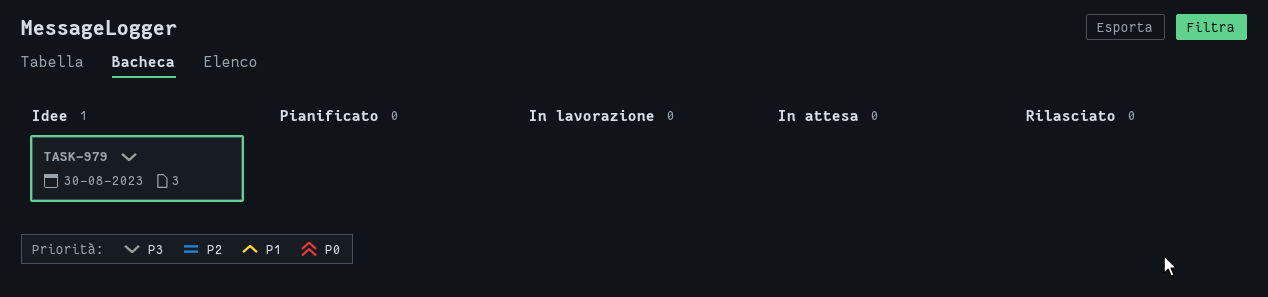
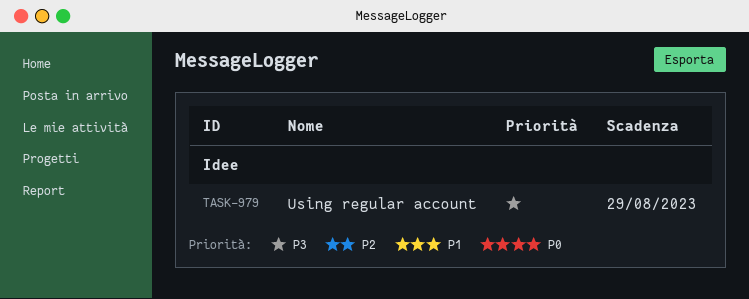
TASK-979, due: Aug 30 -> Aug 29

